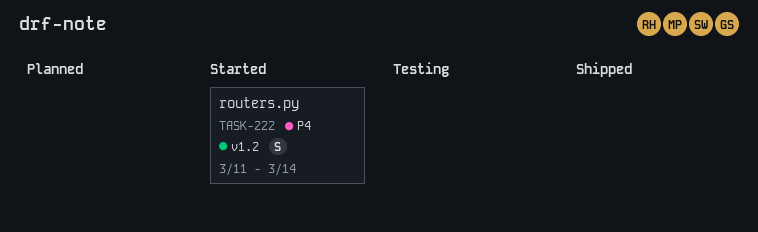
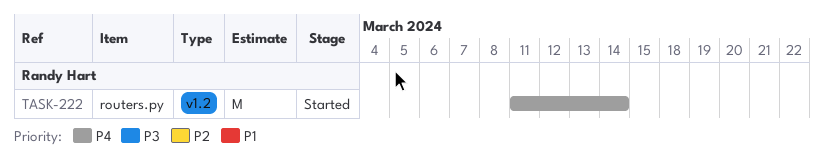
TASK-222, estimate: S -> M

